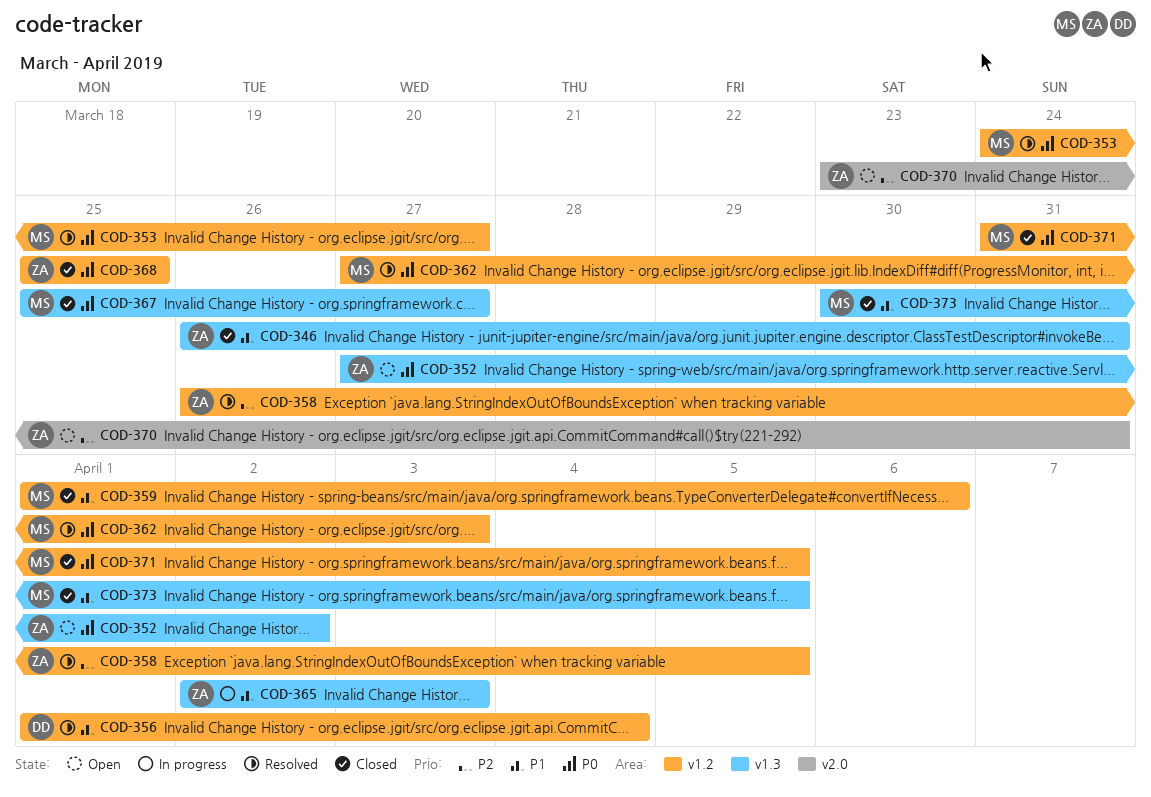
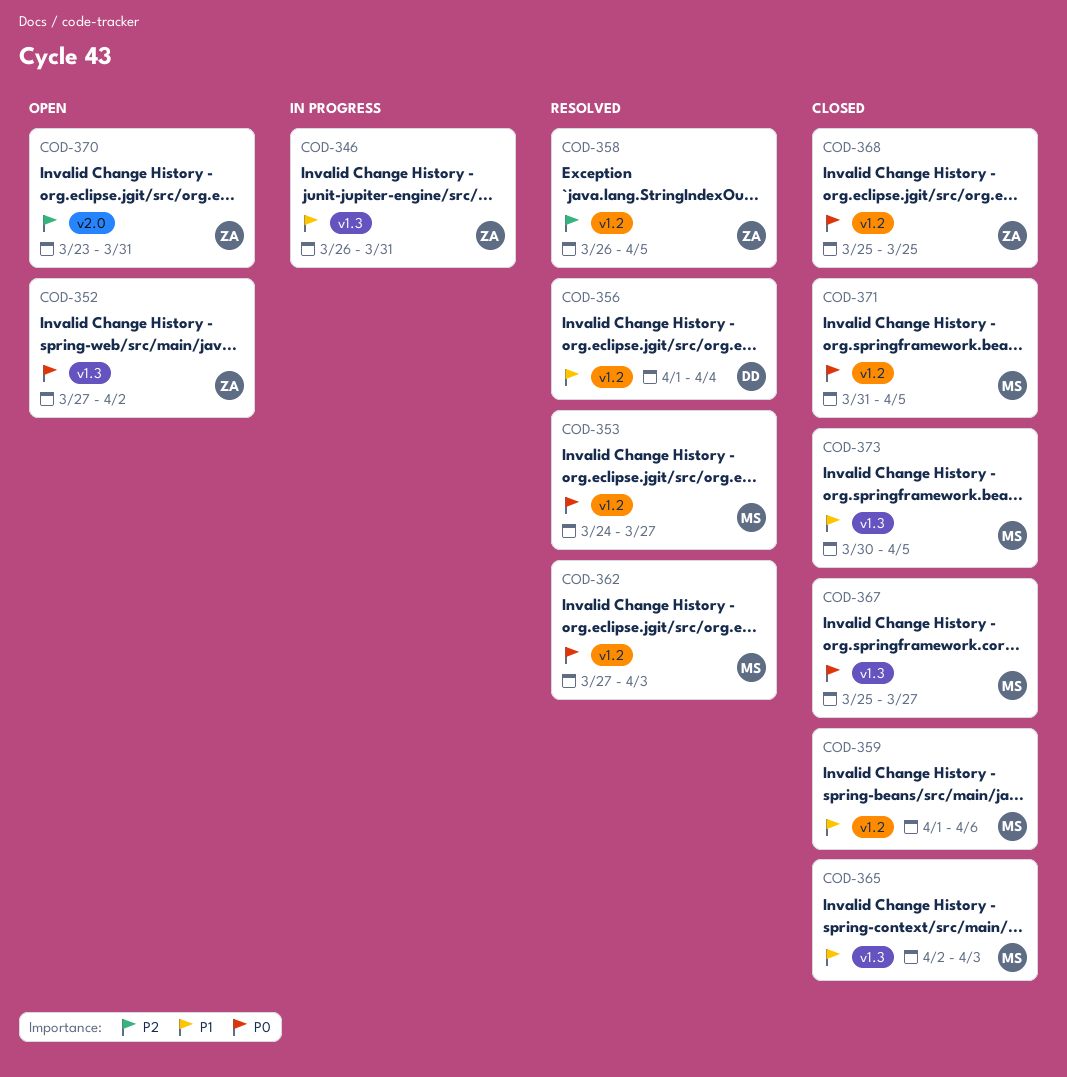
COD-346, status: Closed -> In progress
COD-365, status: In progress -> Closed
COD-365, owner: ZA -> MS

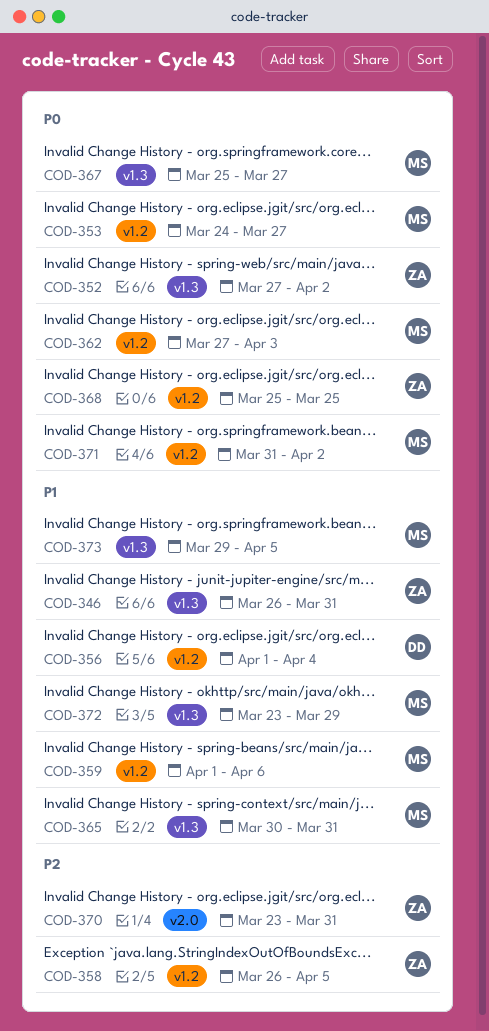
COD-365, start: Apr 2 -> Mar 30
COD-365, due: Apr 3 -> Mar 31
COD-371, due: Apr 5 -> Apr 2
COD-372: none -> present
COD-373, start: Mar 30 -> Mar 29

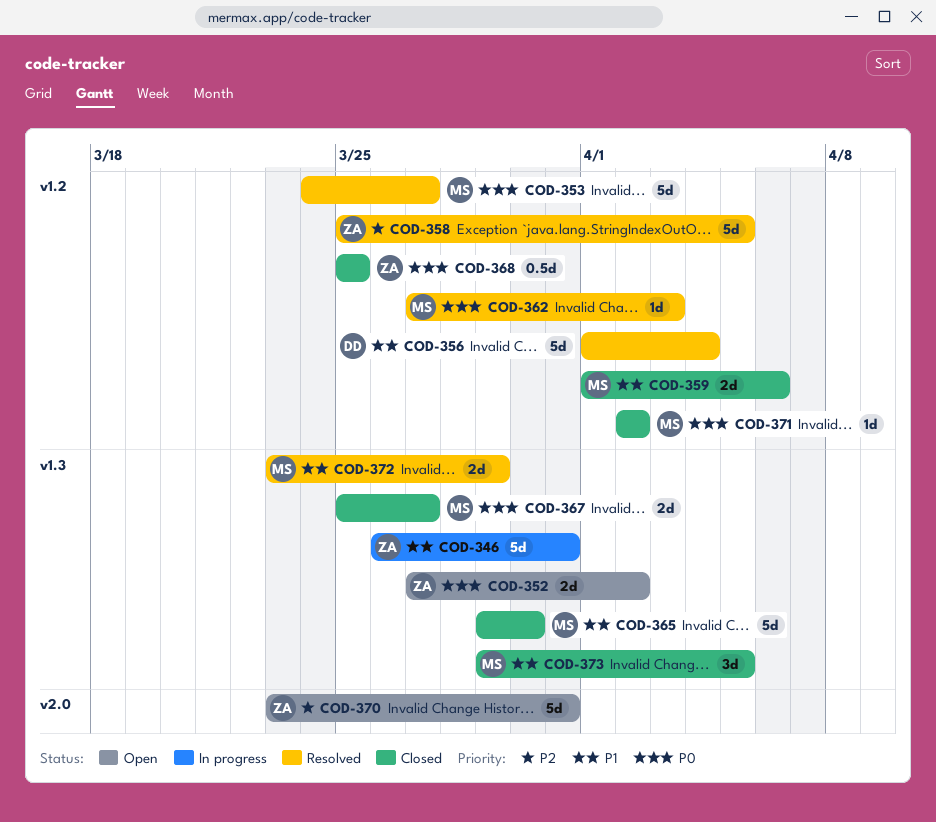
COD-358, start: Mar 26 -> Mar 25
COD-365, start: Mar 30 -> Mar 29
COD-365, due: Mar 31 -> Mar 30
COD-371, start: Mar 31 -> Apr 2

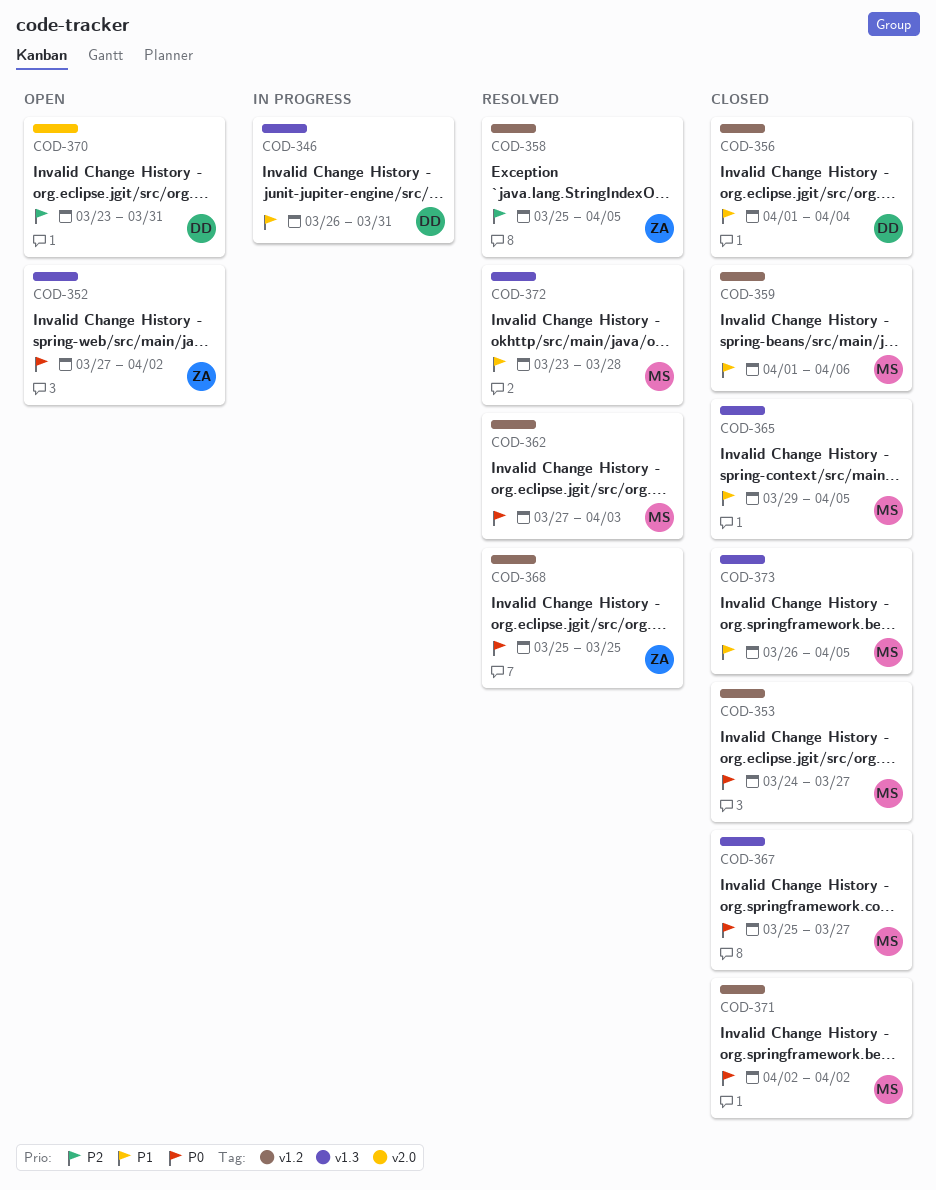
COD-346, owner: ZA -> DD
COD-353, status: Resolved -> Closed
COD-356, status: Resolved -> Closed
COD-365, due: Mar 30 -> Apr 5
COD-368, status: Closed -> Resolved
COD-370, owner: ZA -> DD
COD-372, due: Mar 29 -> Mar 28
COD-373, start: Mar 29 -> Mar 26

